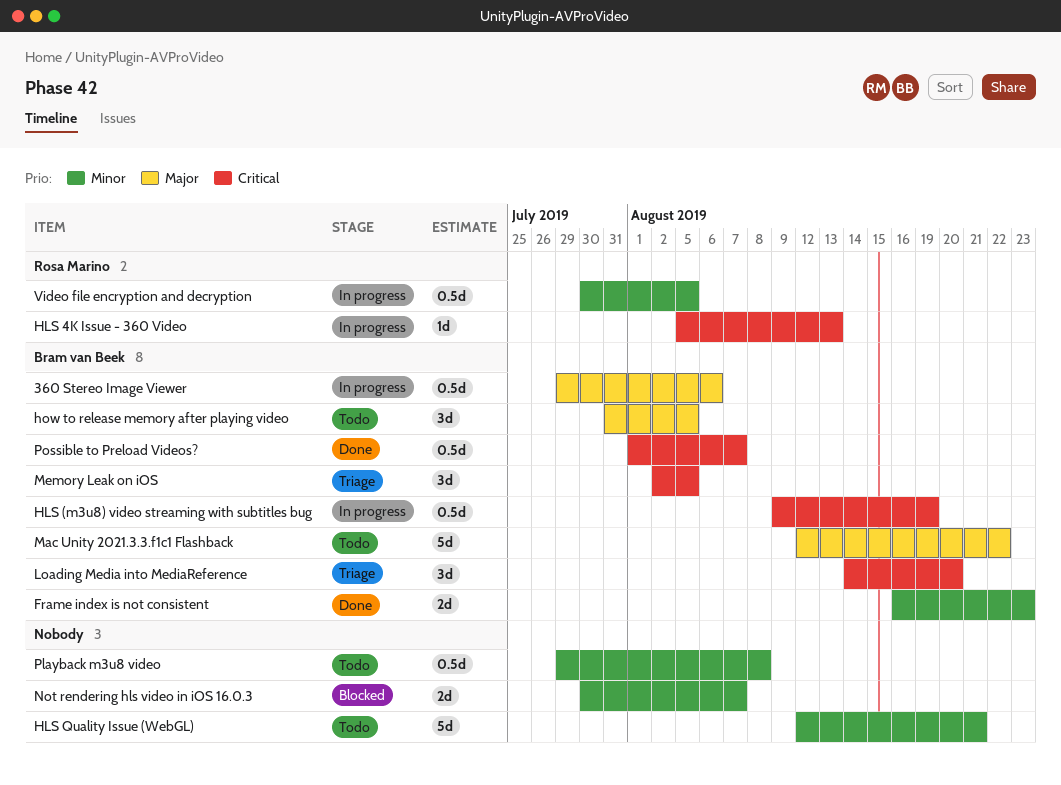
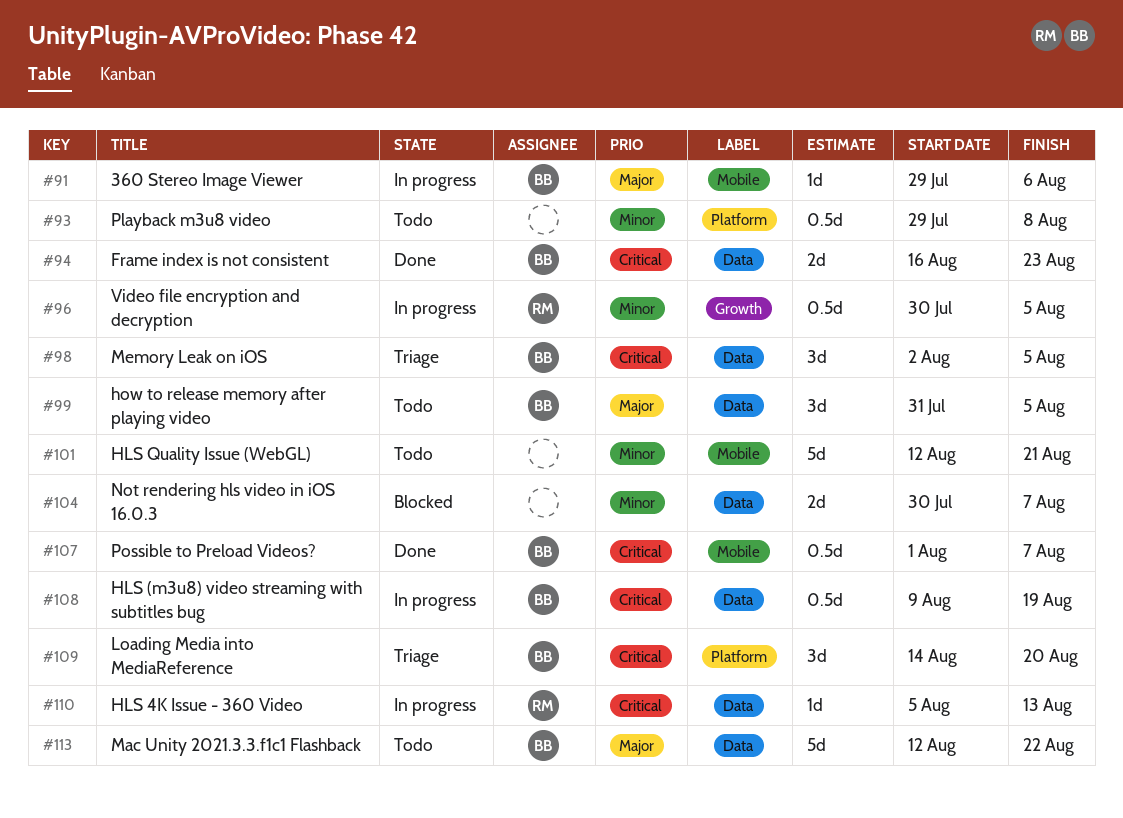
360 Stereo Image Viewer, estimate: 0.5d -> 1d
Frame index is not consistent, priority: Minor -> Critical

